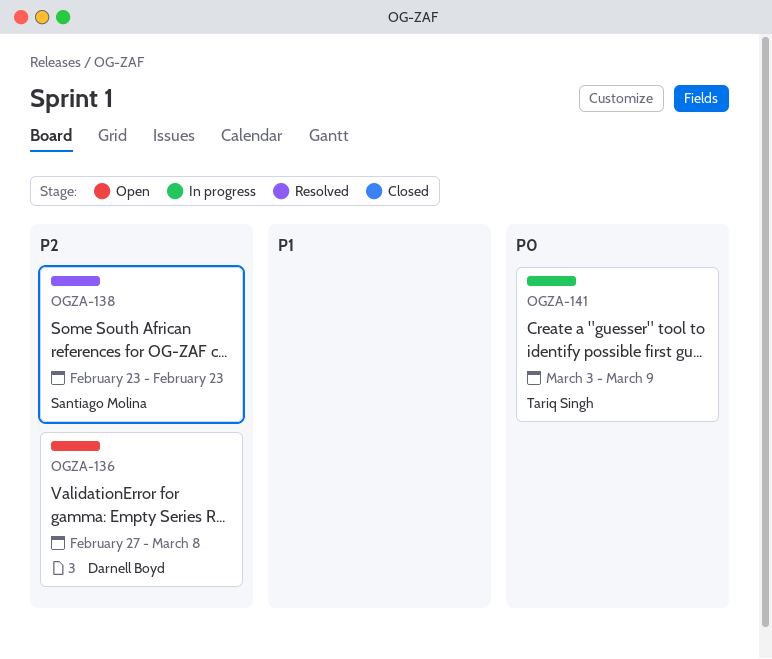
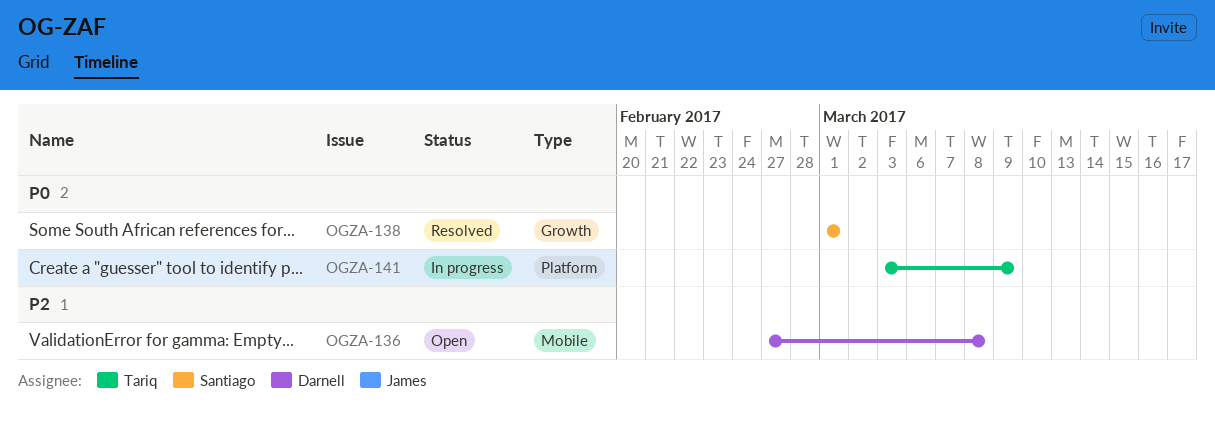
OGZA-138, priority: P2 -> P0
OGZA-138, start: Feb 23 -> Mar 1
OGZA-138, due: Feb 23 -> Mar 1

